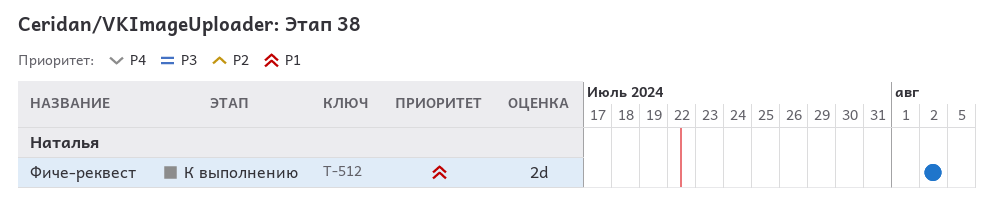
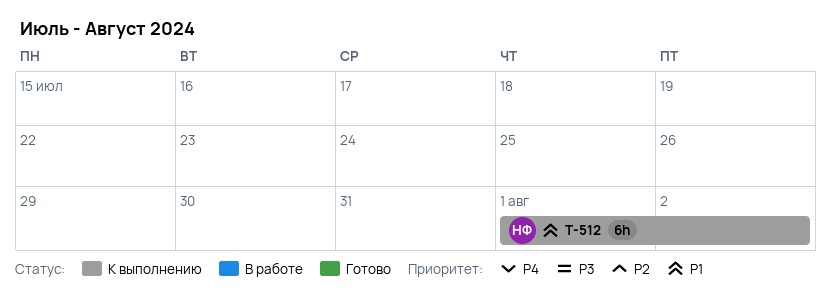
T-512, estimate: 2d -> 6h
T-512, start: Aug 2 -> Aug 1

